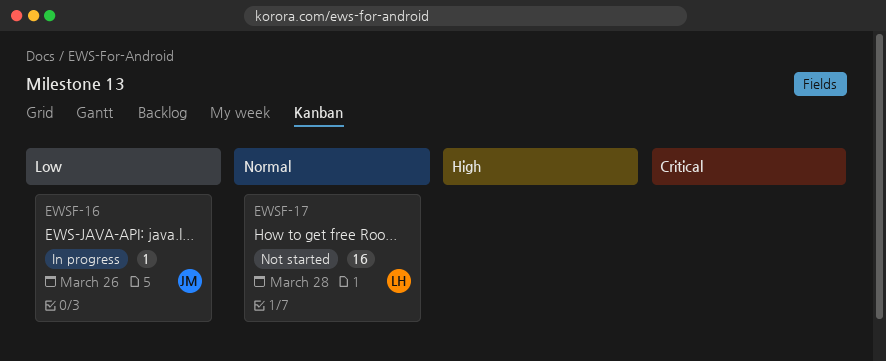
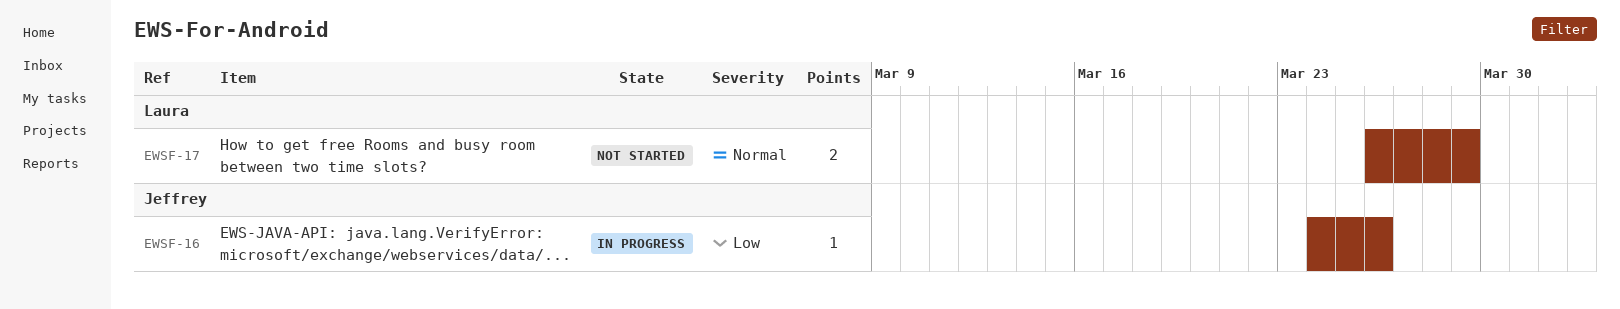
EWSF-17, estimate: 16 -> 2
EWSF-17, due: Mar 28 -> Mar 29

